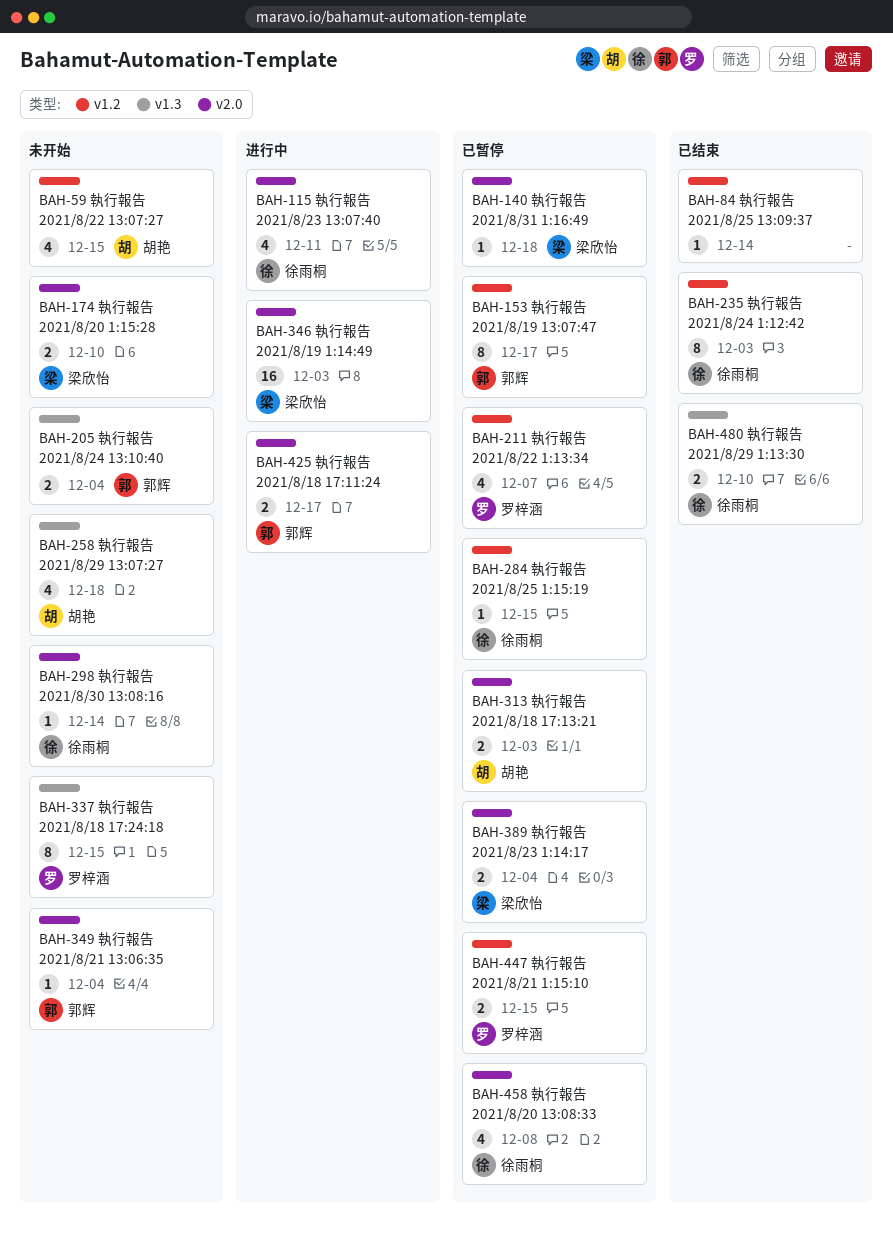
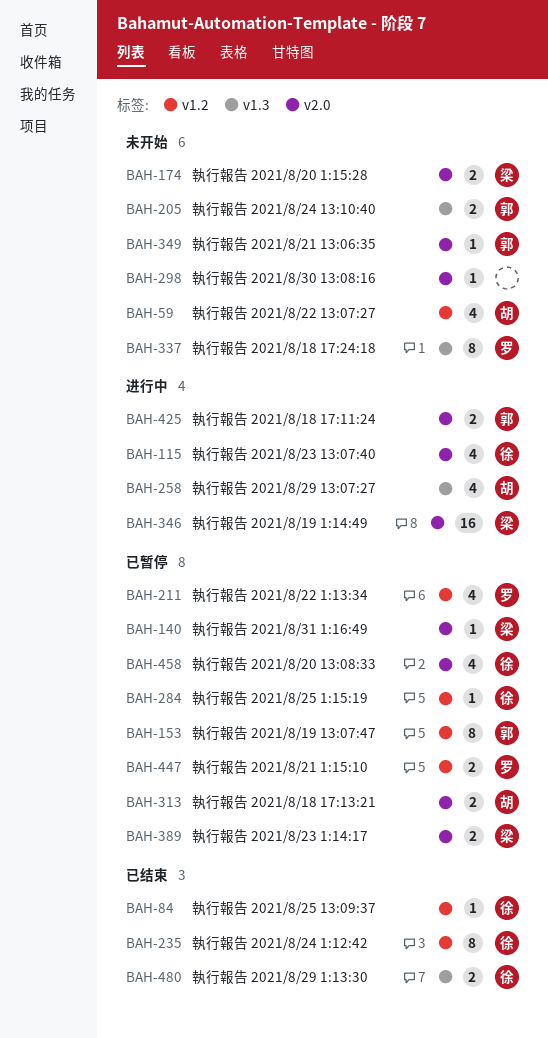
BAH-84, owner: none -> 徐雨桐
BAH-258, status: 未开始 -> 进行中
BAH-298, owner: 徐雨桐 -> none

